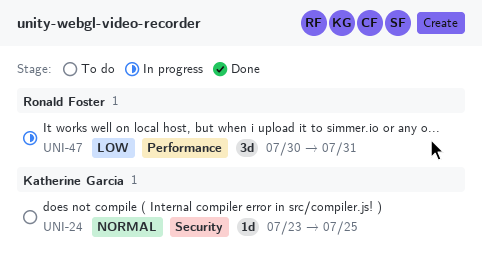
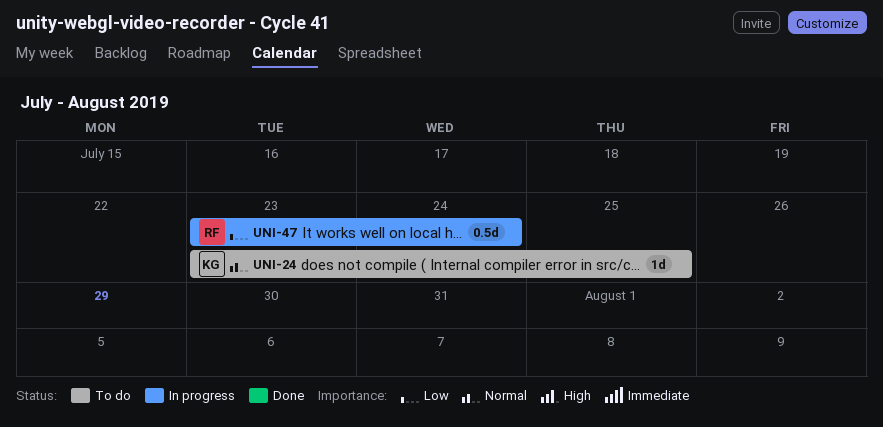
UNI-47, estimate: 3d -> 0.5d
UNI-47, start: Jul 30 -> Jul 23
UNI-47, due: Jul 31 -> Jul 24

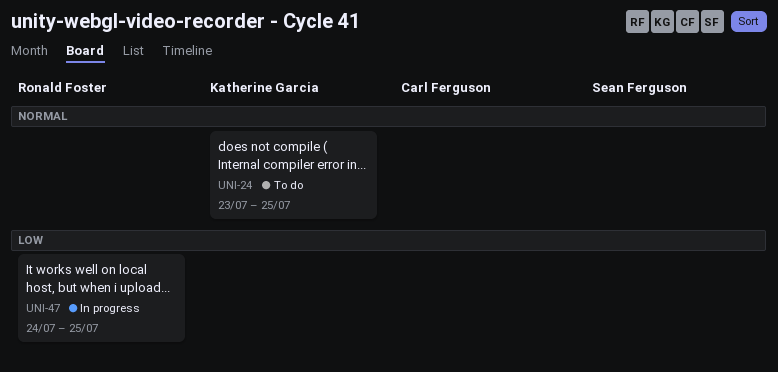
UNI-47, start: Jul 23 -> Jul 24
UNI-47, due: Jul 24 -> Jul 25

